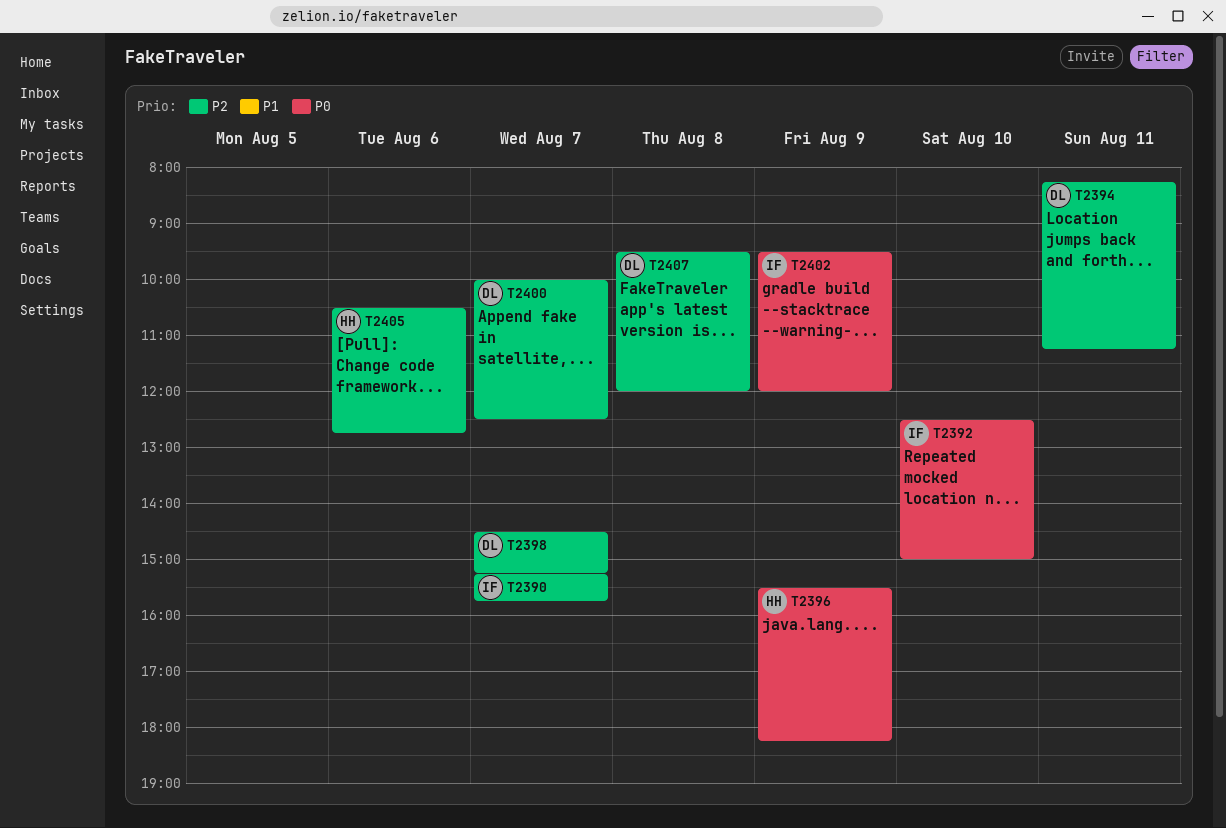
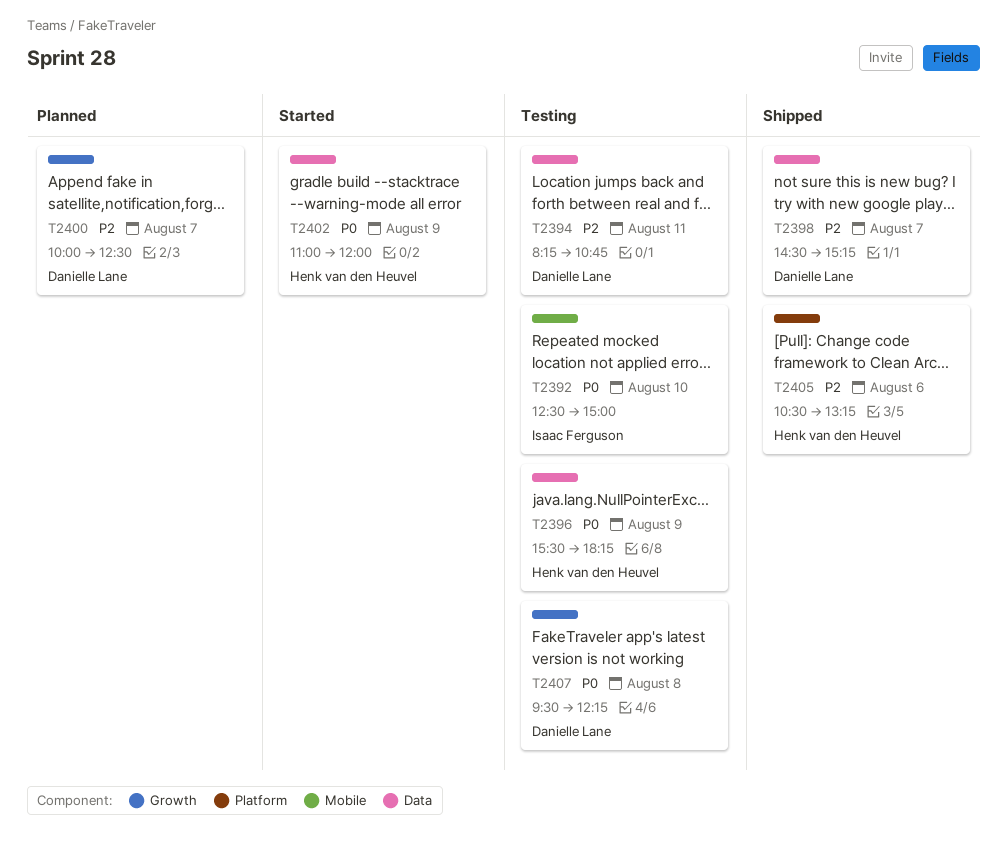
T2390: present -> none
T2394, ends: 11:15 -> 10:45
T2402, owner: Isaac Ferguson -> Henk van den Heuvel
T2402, begins: 09:30 -> 11:00
T2405, ends: 12:45 -> 13:15
T2407, priority: P2 -> P0
T2407, ends: 12:00 -> 12:15

